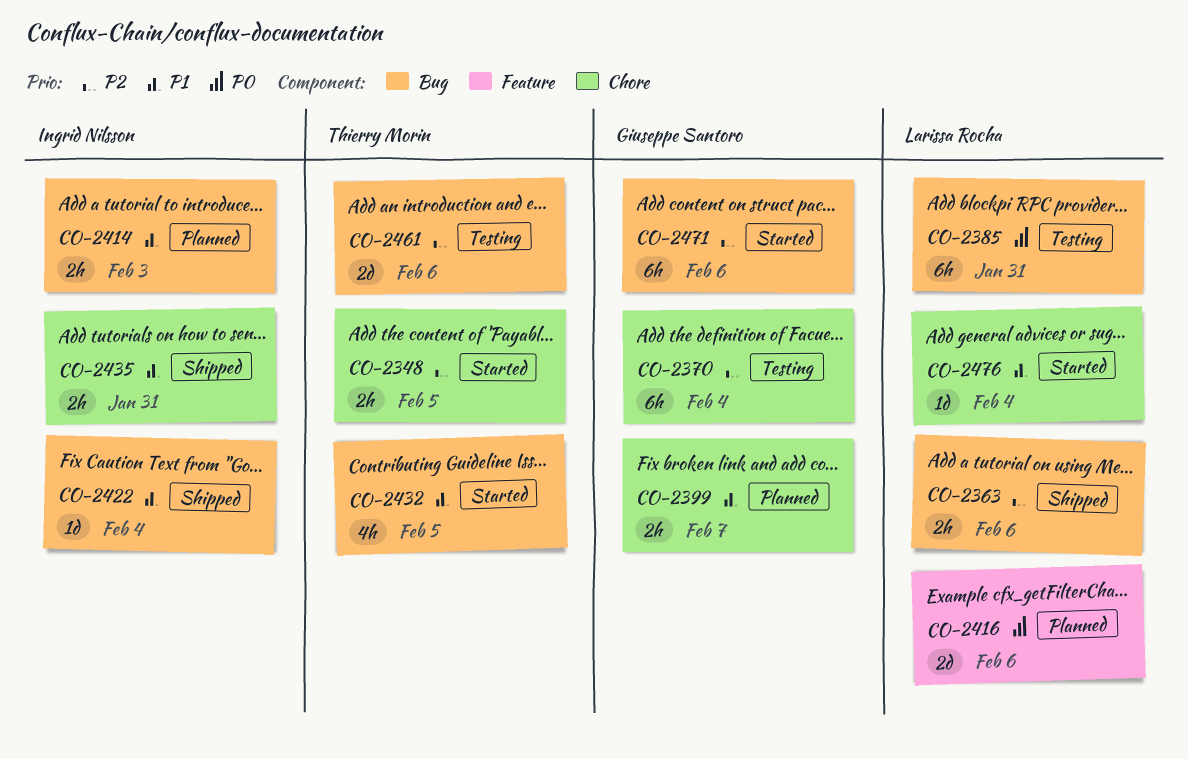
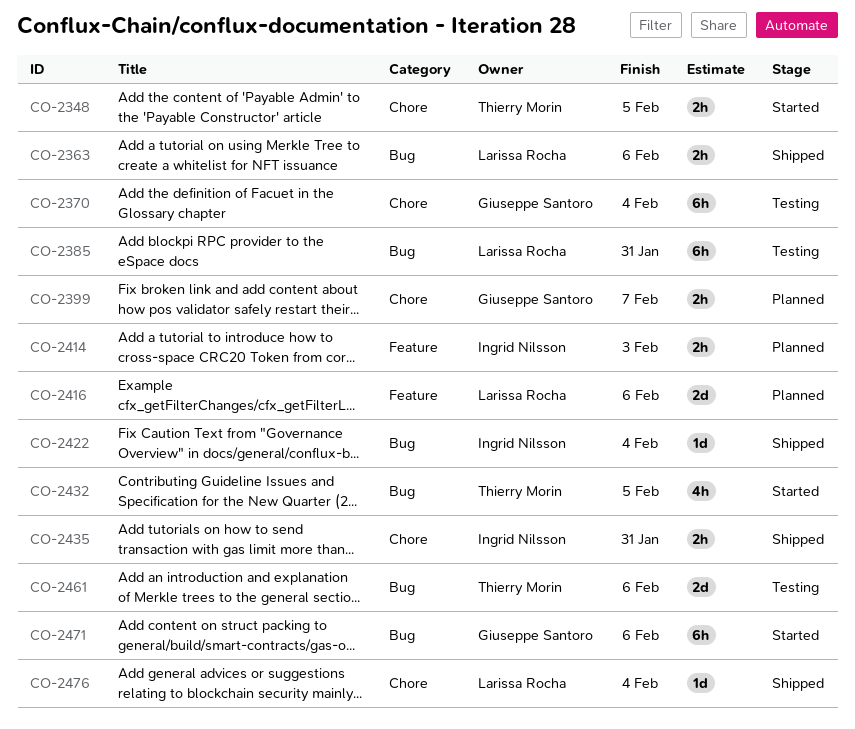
CO-2414, label: Bug -> Feature
CO-2476, status: Started -> Shipped

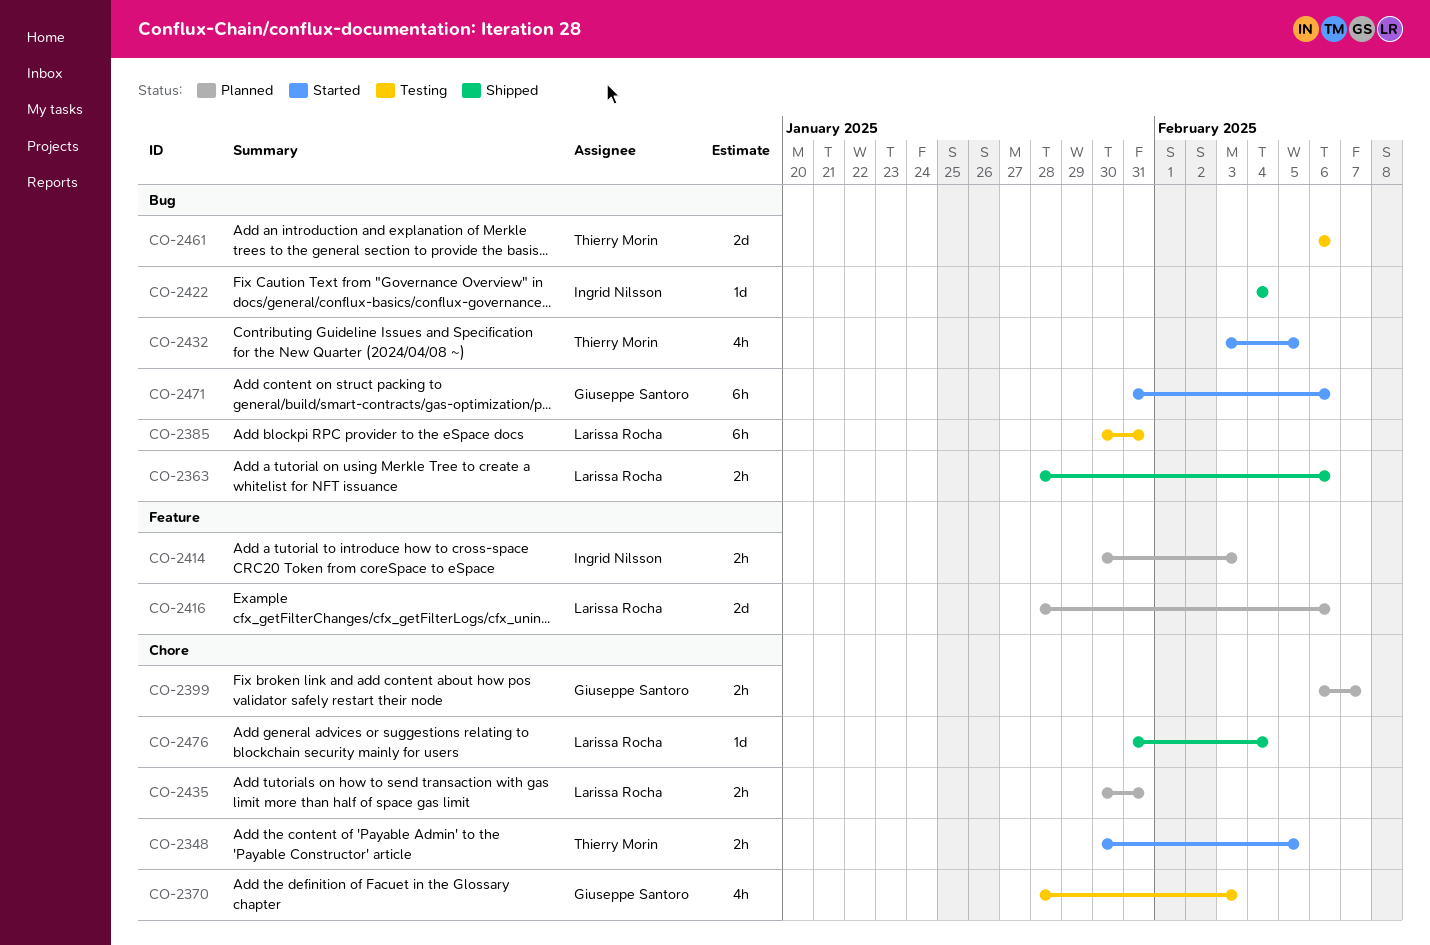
CO-2370, estimate: 6h -> 4h
CO-2370, due: Feb 4 -> Feb 3
CO-2435, status: Shipped -> Planned
CO-2435, owner: Ingrid Nilsson -> Larissa Rocha

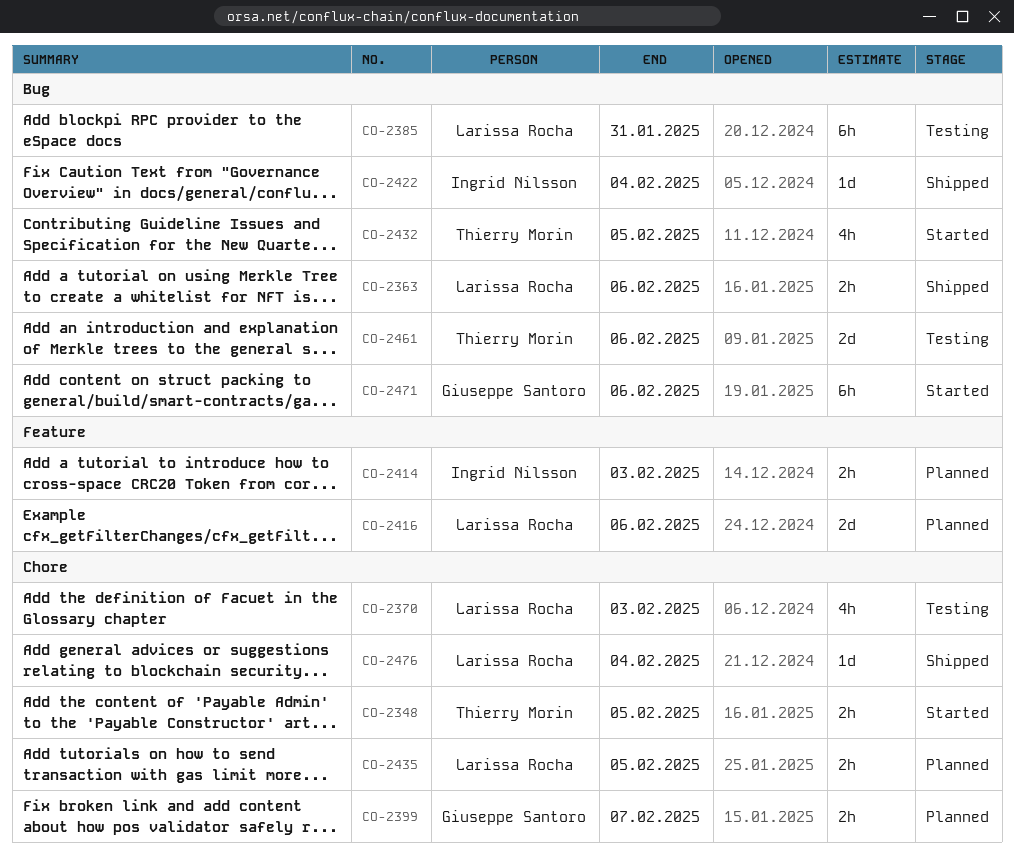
CO-2370, owner: Giuseppe Santoro -> Larissa Rocha
CO-2435, due: Jan 31 -> Feb 5

